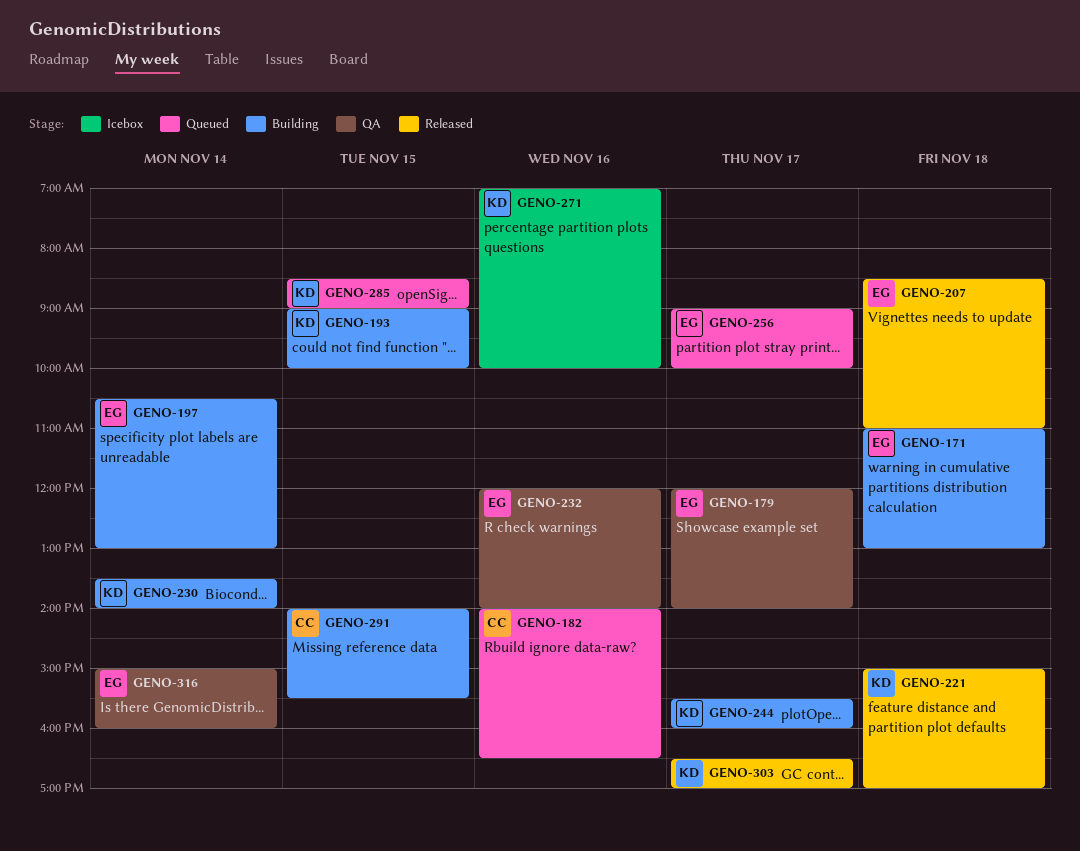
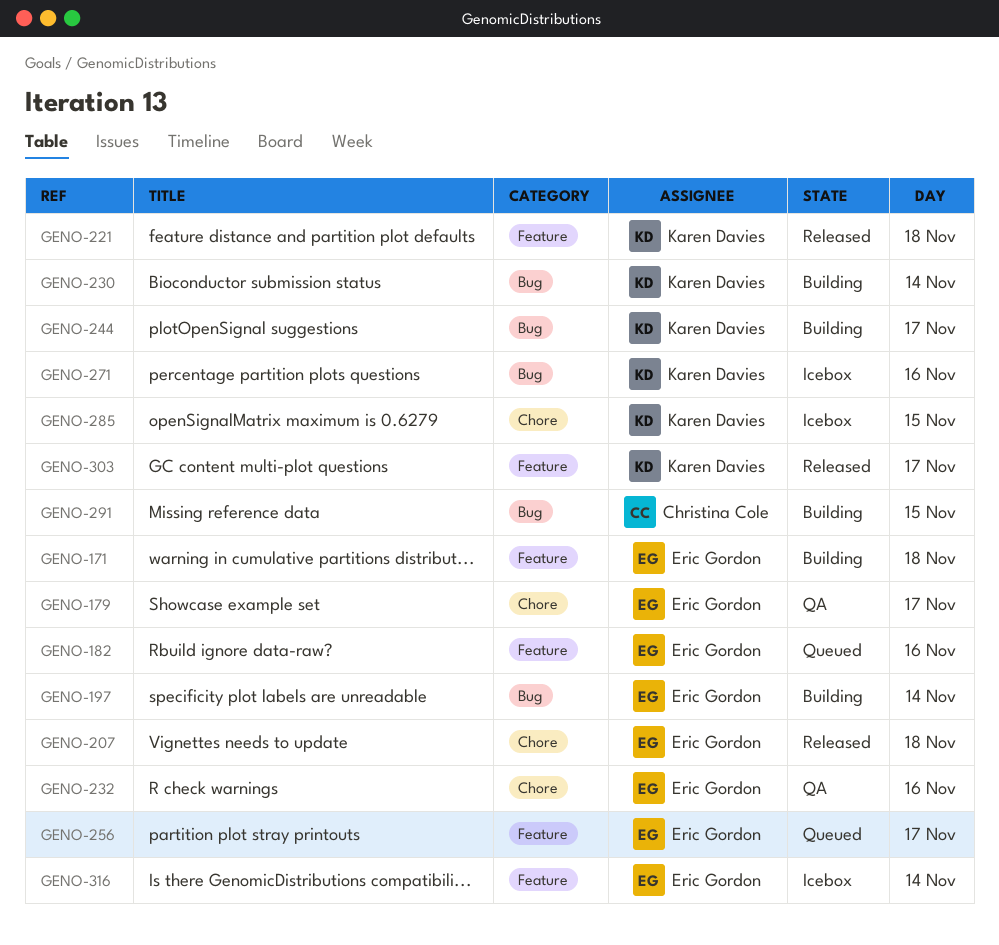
GENO-182, owner: Christina Cole -> Eric Gordon
GENO-193: present -> none
GENO-285, status: Queued -> Icebox
GENO-316, status: QA -> Icebox

